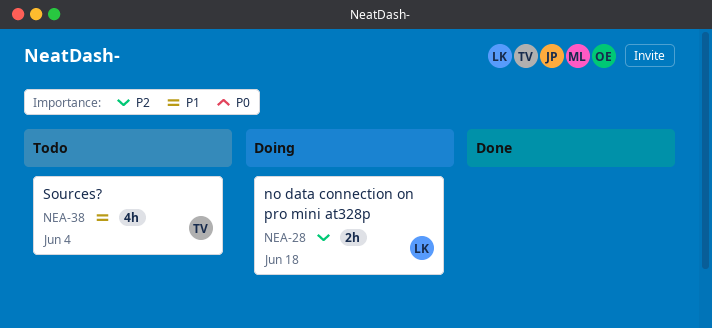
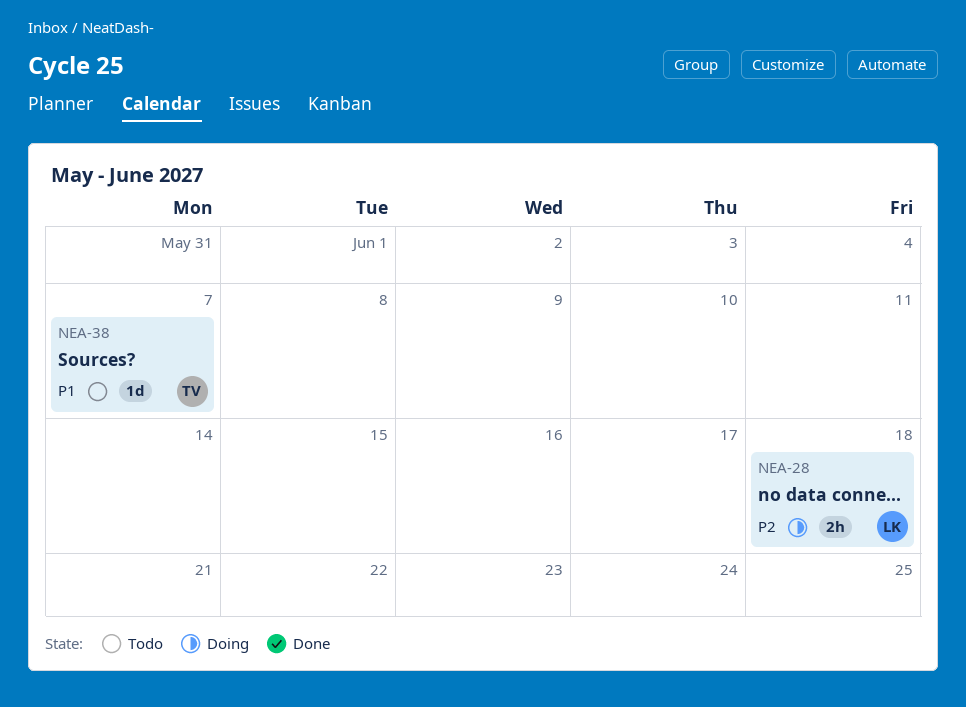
NEA-38, estimate: 4h -> 1d
NEA-38, due: Jun 4 -> Jun 7

